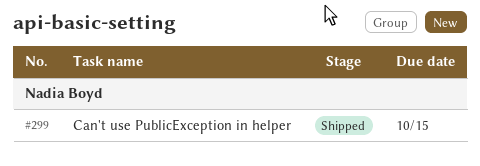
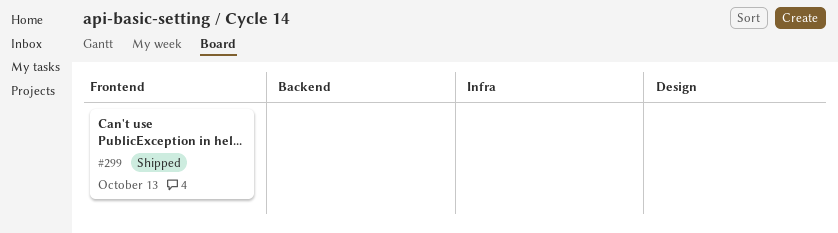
#299, due: Oct 15 -> Oct 13

